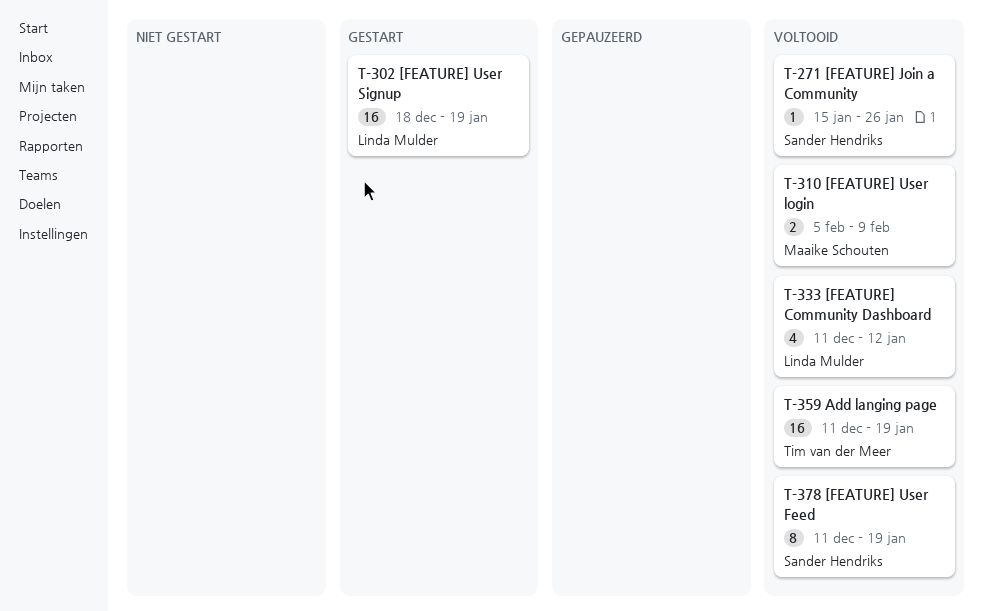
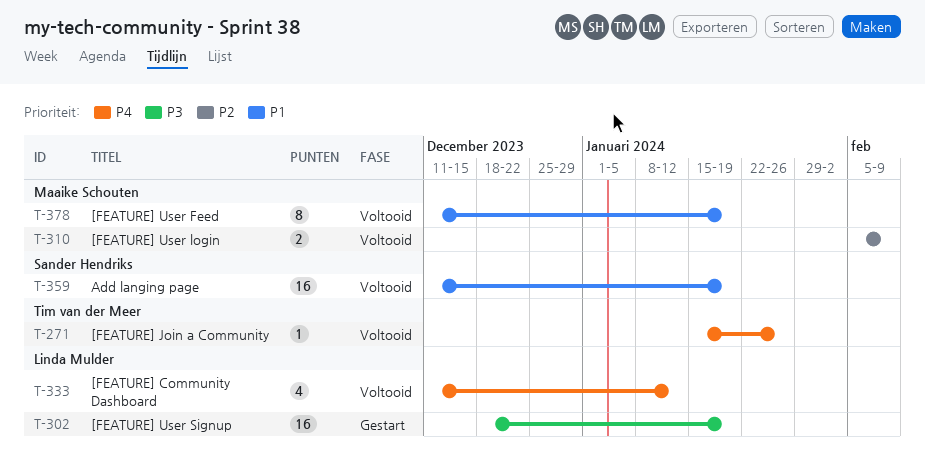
T-271, owner: Sander Hendriks -> Tim van der Meer
T-359, owner: Tim van der Meer -> Sander Hendriks
T-378, owner: Sander Hendriks -> Maaike Schouten

